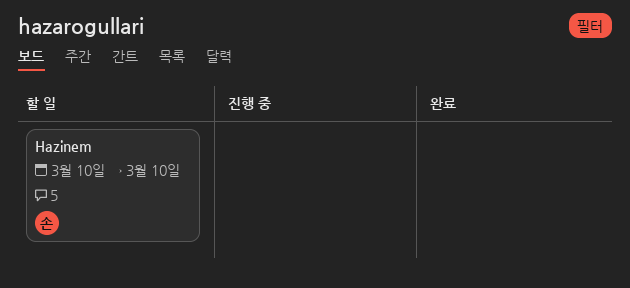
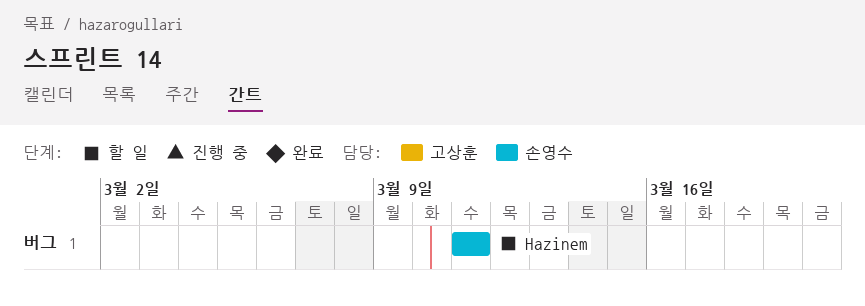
Hazinem, start: Mar 10 -> Mar 11
Hazinem, due: Mar 10 -> Mar 11

